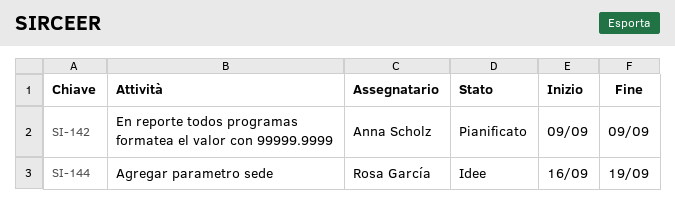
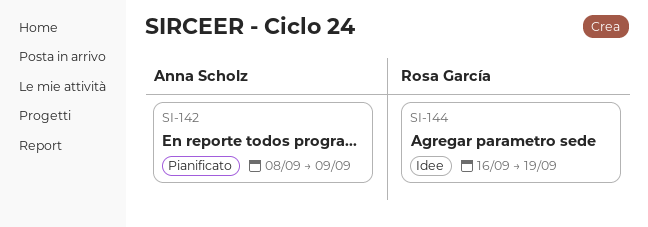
SI-142, start: Sep 9 -> Sep 8

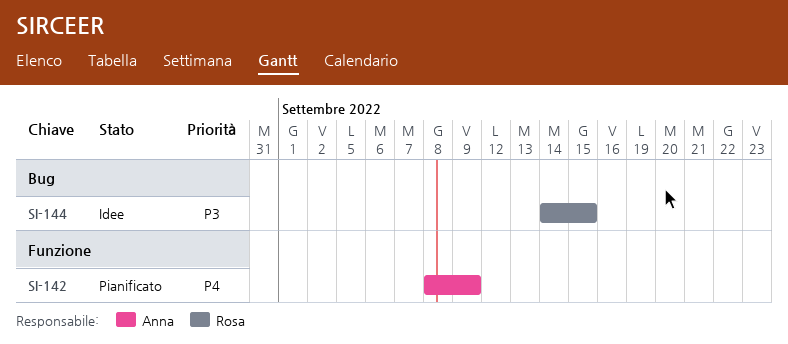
SI-144, start: Sep 16 -> Sep 14
SI-144, due: Sep 19 -> Sep 15

